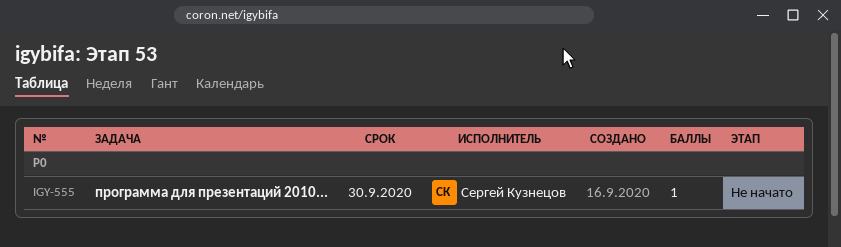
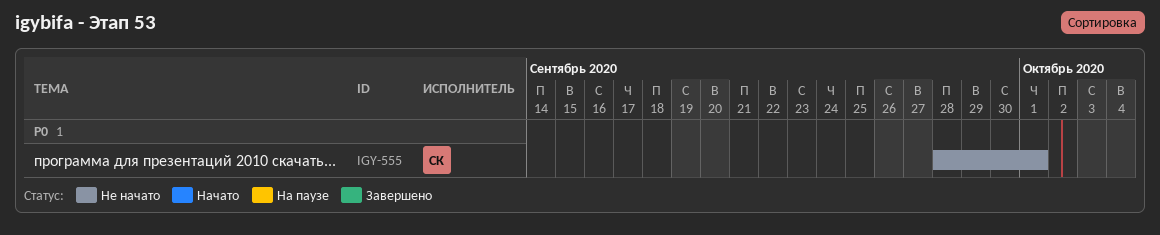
IGY-555, due: Sep 30 -> Oct 1

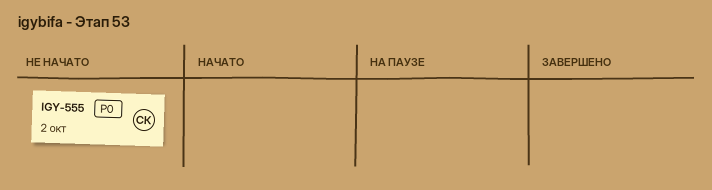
IGY-555, due: Oct 1 -> Oct 2

